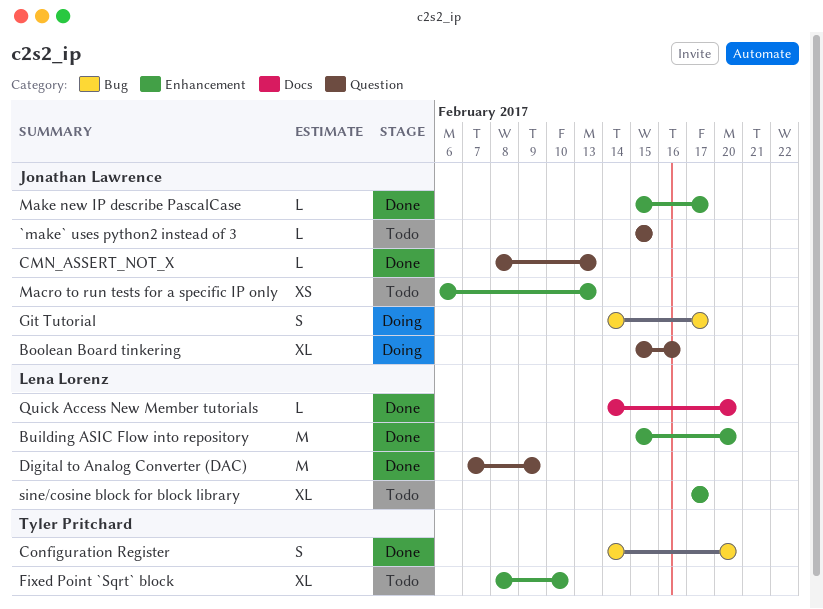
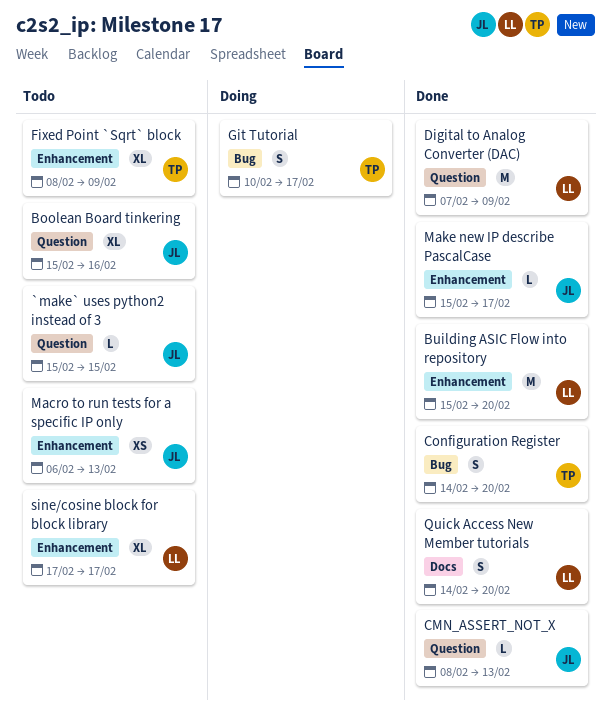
Boolean Board tinkering, status: Doing -> Todo
Fixed Point `Sqrt` block, due: Feb 10 -> Feb 9
Git Tutorial, owner: Jonathan Lawrence -> Tyler Pritchard
Git Tutorial, start: Feb 14 -> Feb 10
Quick Access New Member tutorials, estimate: L -> S

